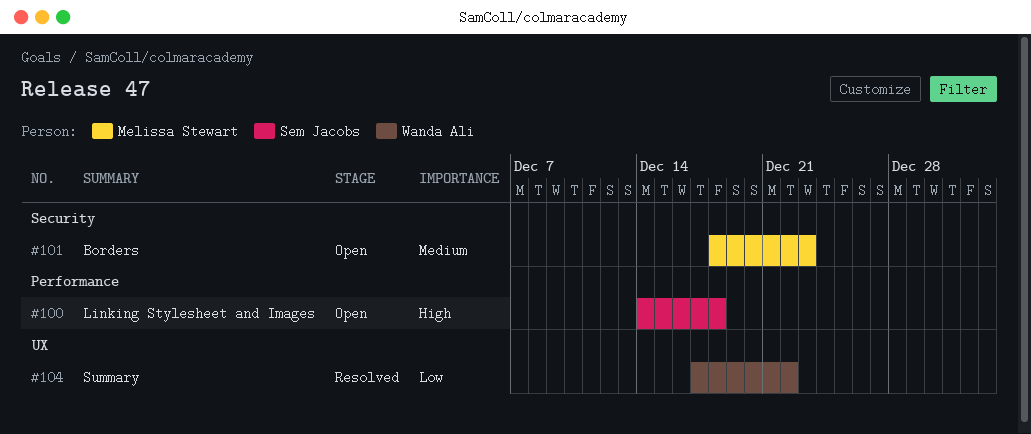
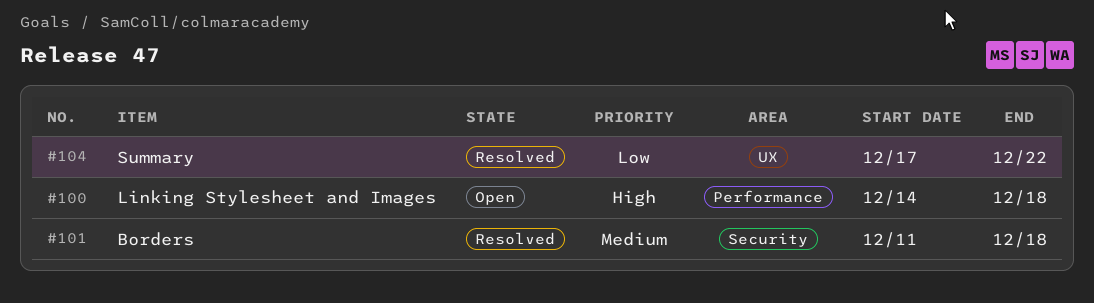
#101, status: Open -> Resolved
#101, start: Dec 18 -> Dec 11
#101, due: Dec 23 -> Dec 18

